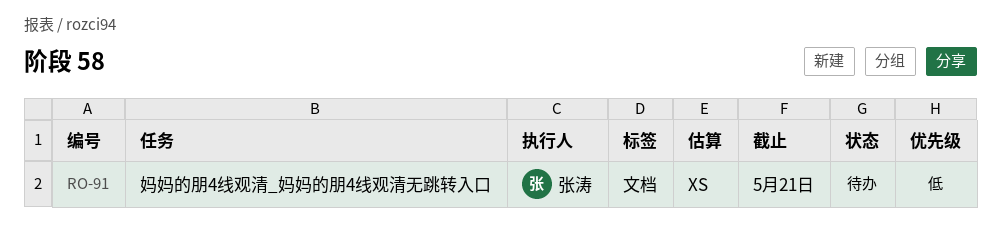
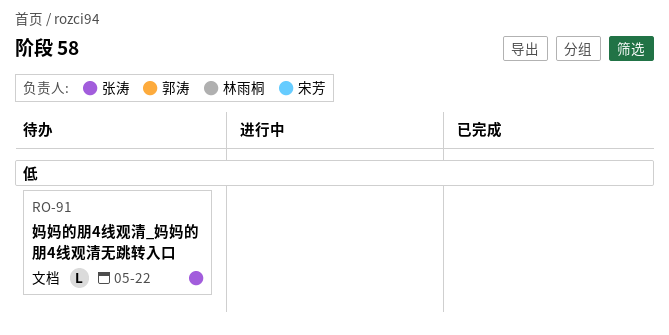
RO-91, estimate: XS -> L
RO-91, due: May 21 -> May 22

